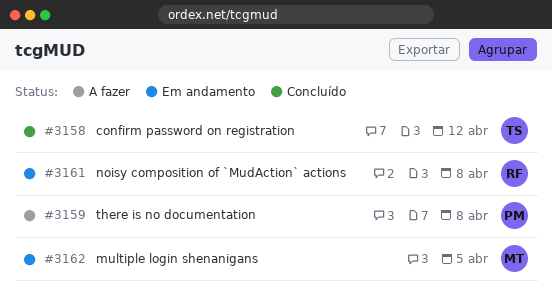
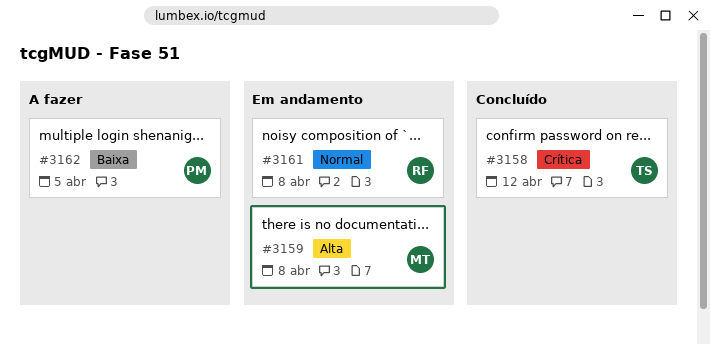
#3159, status: A fazer -> Em andamento
#3159, owner: PM -> MT
#3162, status: Em andamento -> A fazer
#3162, owner: MT -> PM

